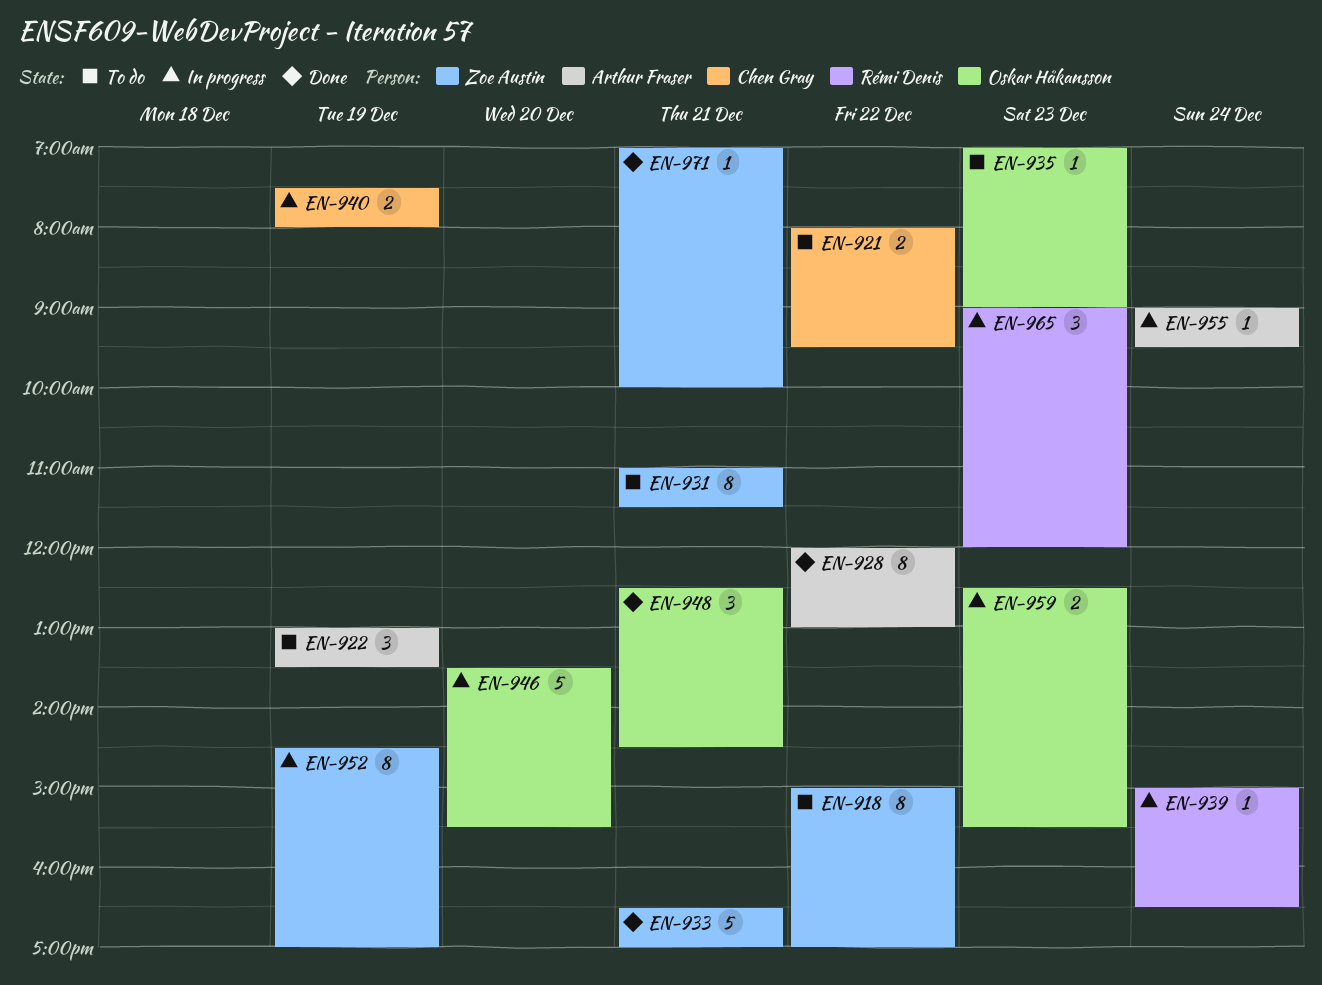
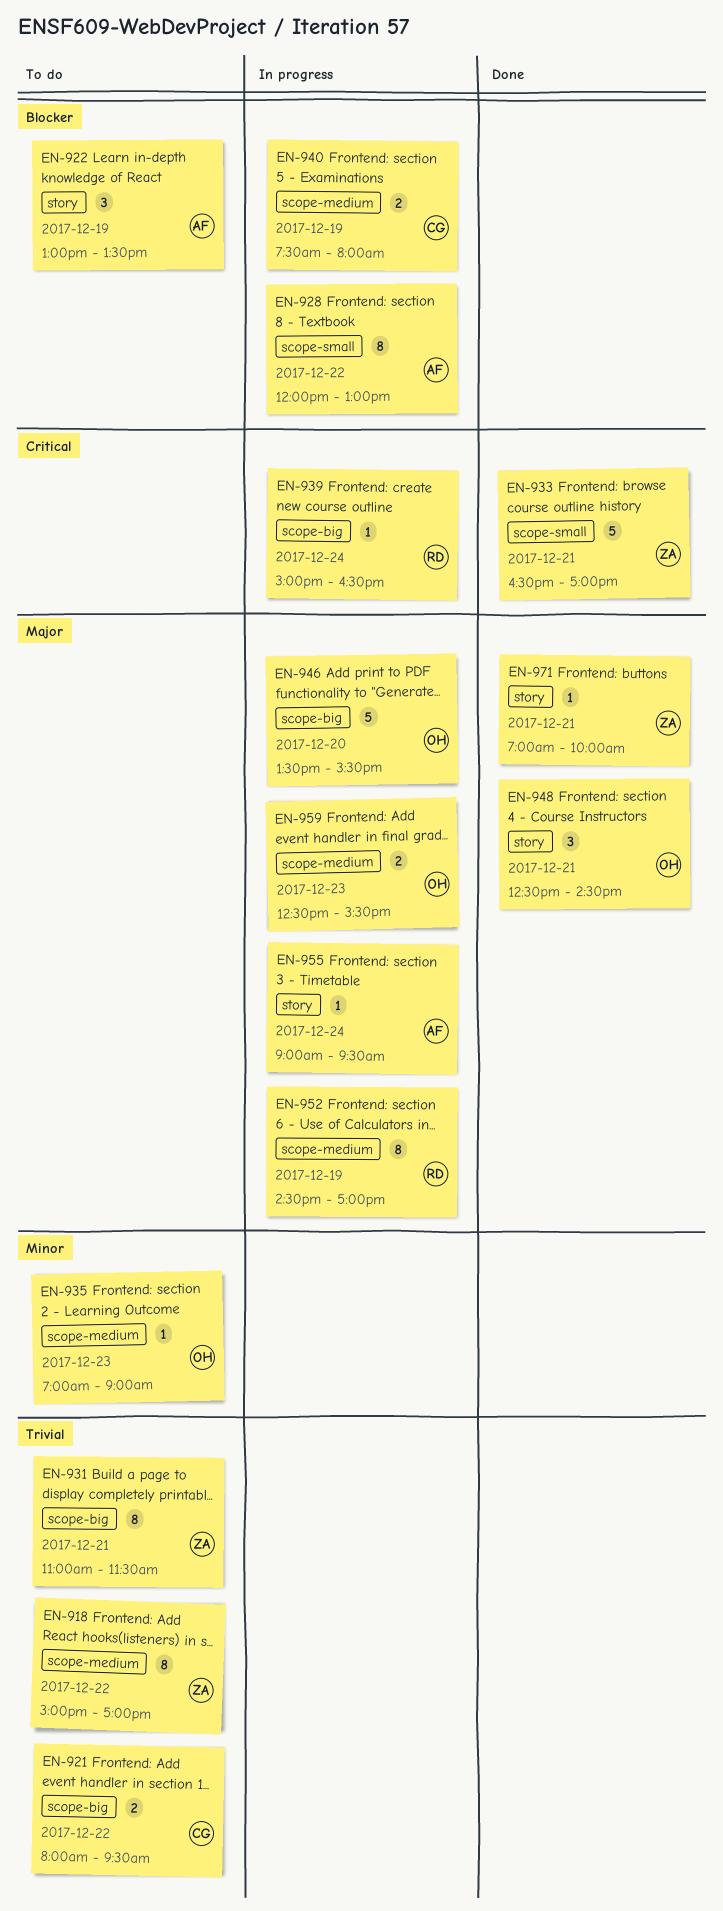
EN-928, status: Done -> In progress
EN-952, owner: Zoe Austin -> Rémi Denis
EN-965: present -> none

